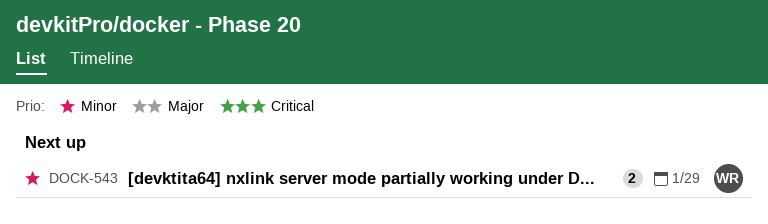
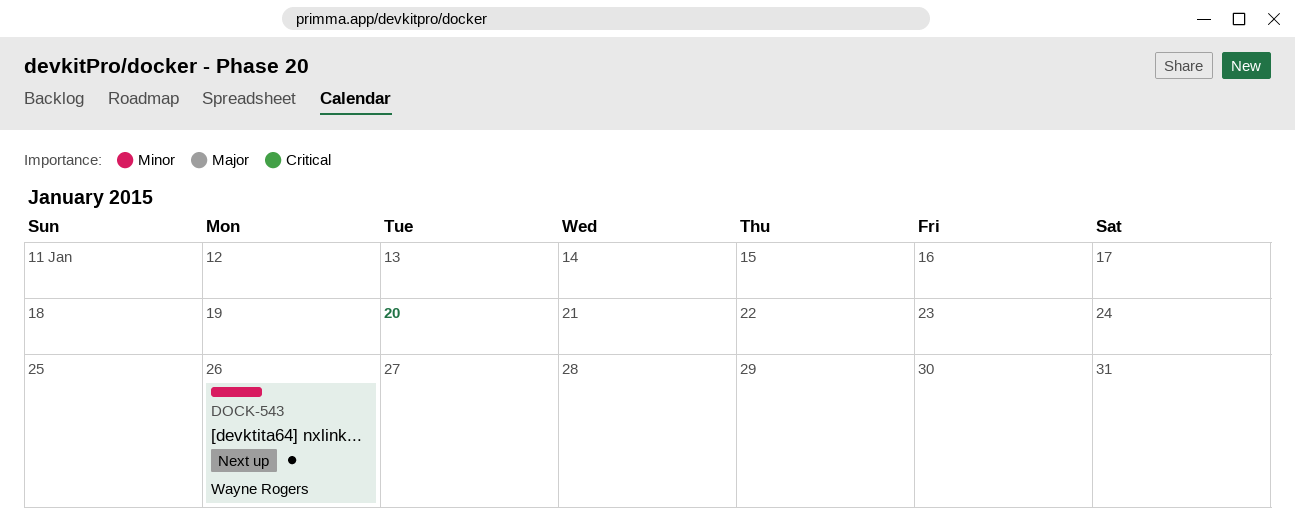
DOCK-543, estimate: 2 -> 1
DOCK-543, due: Jan 29 -> Jan 26

